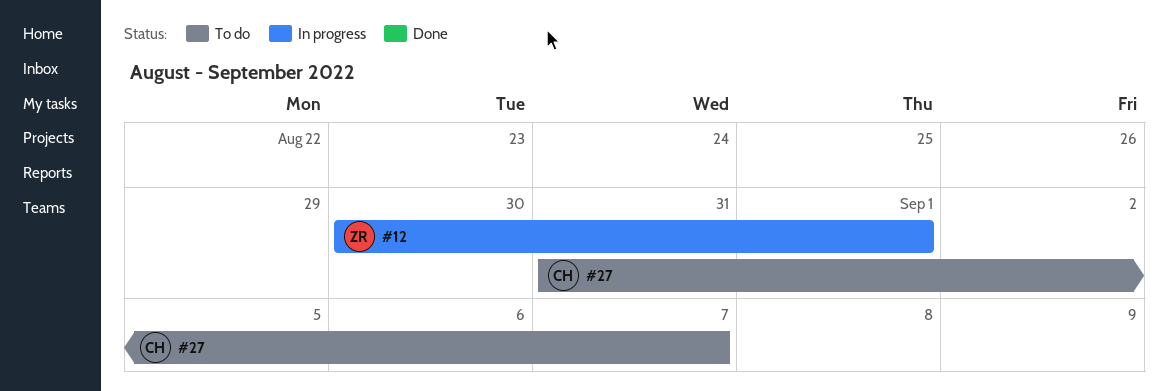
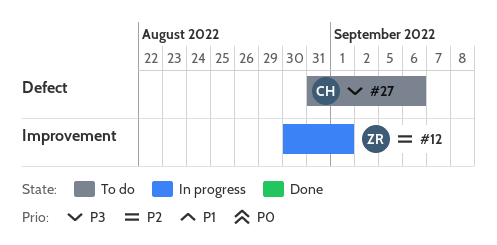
#27, due: Sep 7 -> Sep 6

